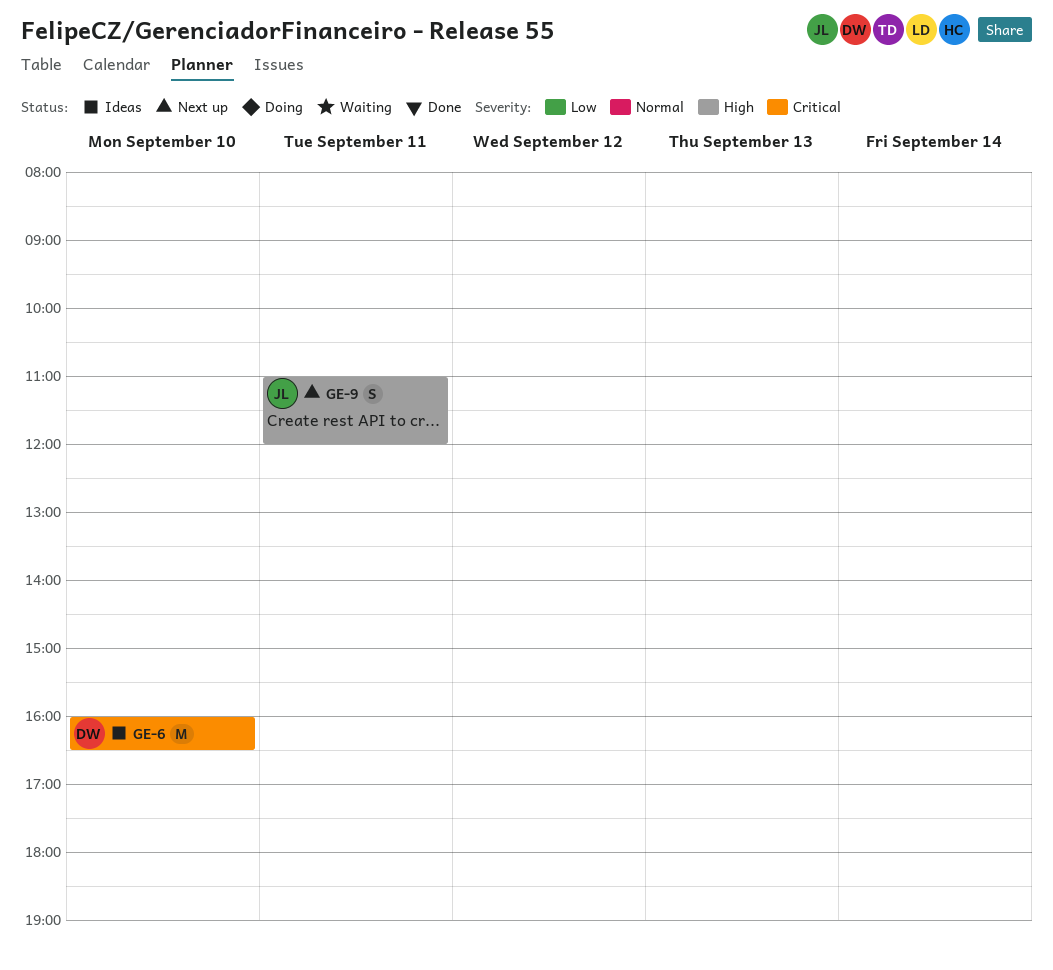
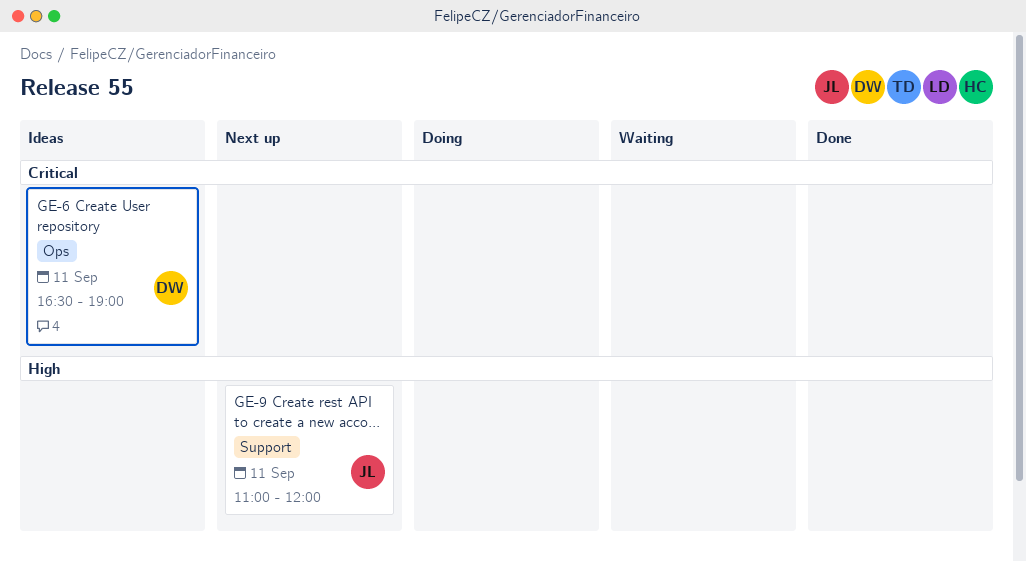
GE-6, day: Sep 10 -> Sep 11
GE-6, begins: 16:00 -> 16:30
GE-6, ends: 16:30 -> 19:00

